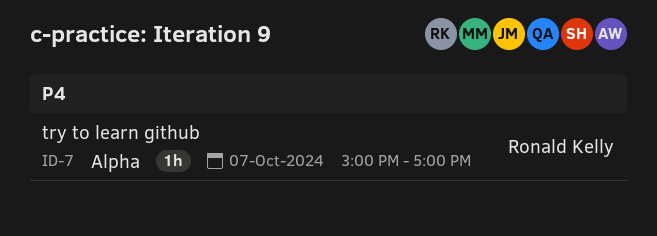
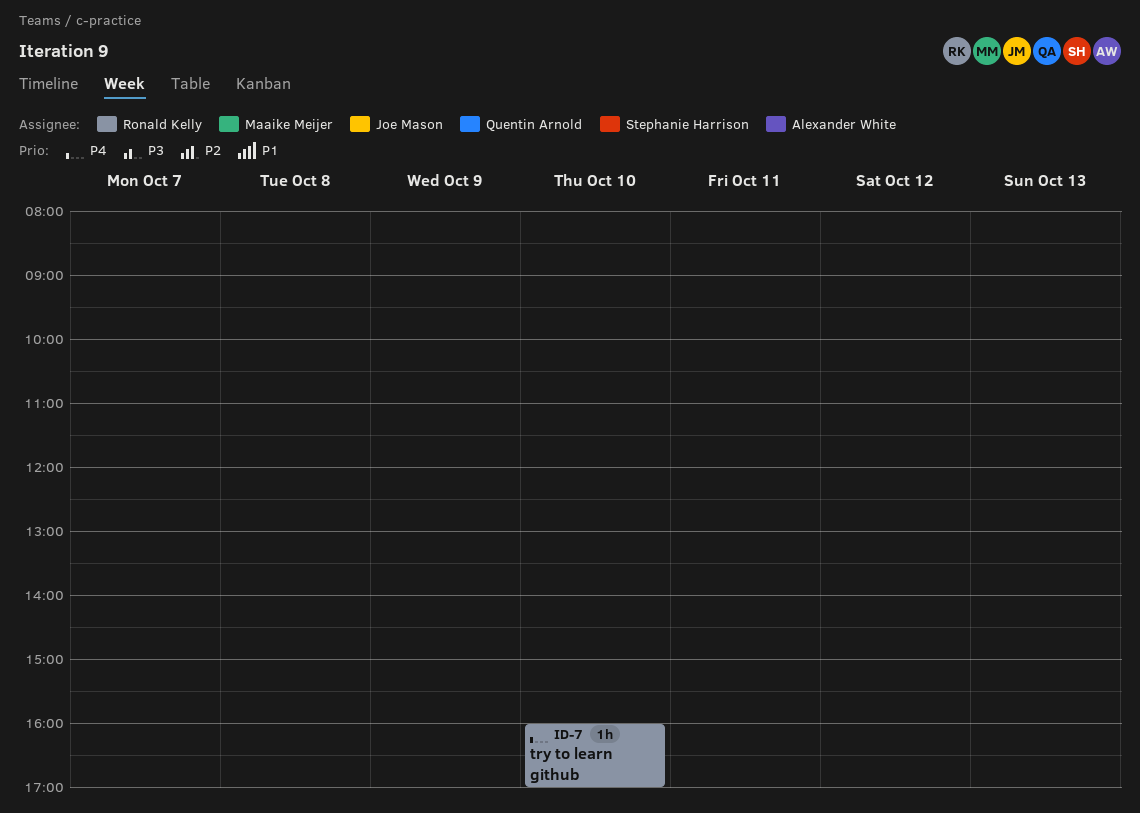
ID-7, day: Oct 7 -> Oct 10
ID-7, begins: 15:00 -> 16:00

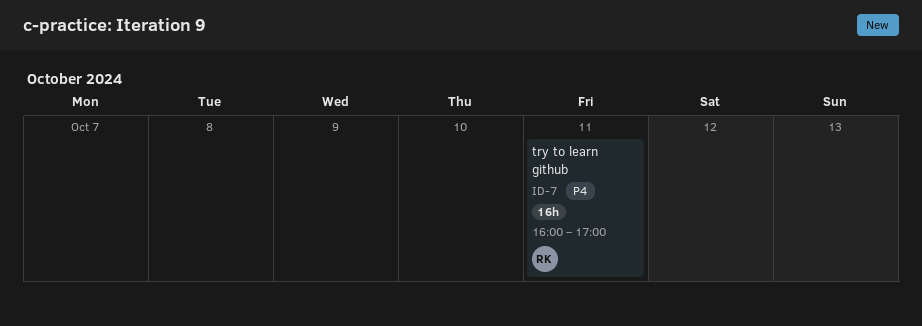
ID-7, estimate: 1h -> 16h
ID-7, day: Oct 10 -> Oct 11

